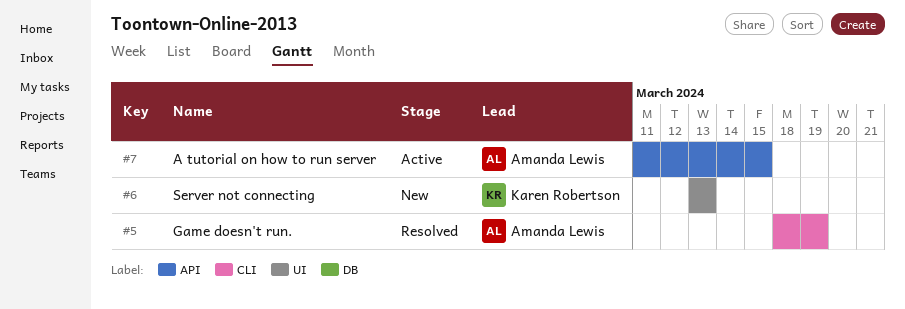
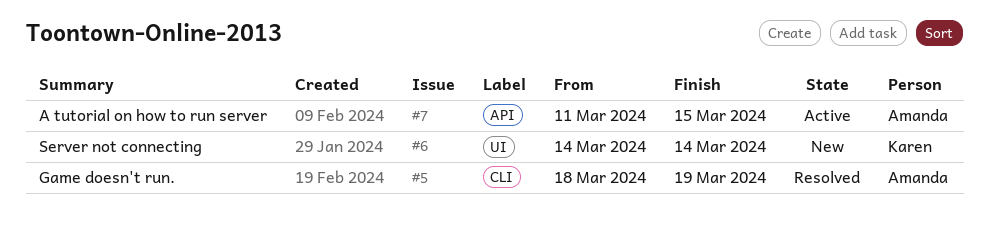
#6, start: Mar 13 -> Mar 14
#6, due: Mar 13 -> Mar 14

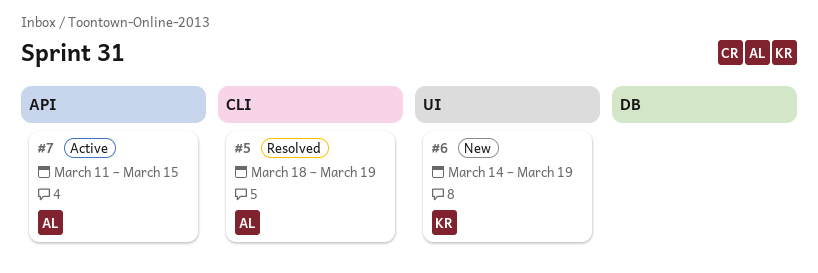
#6, due: Mar 14 -> Mar 19

